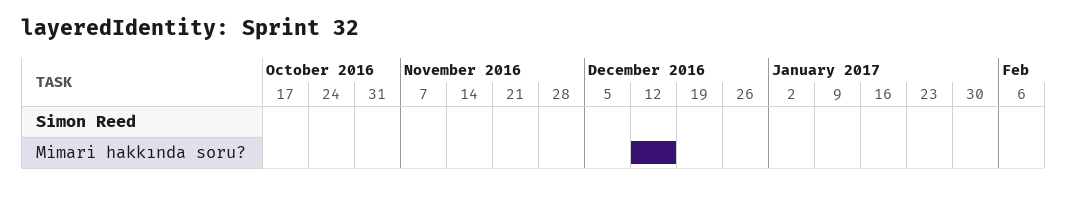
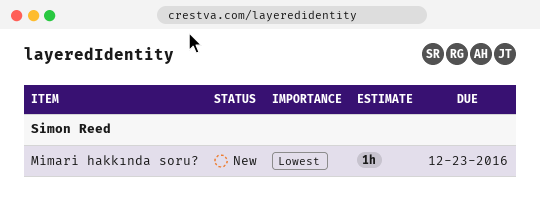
Mimari hakkında soru?, due: Dec 16 -> Dec 23

